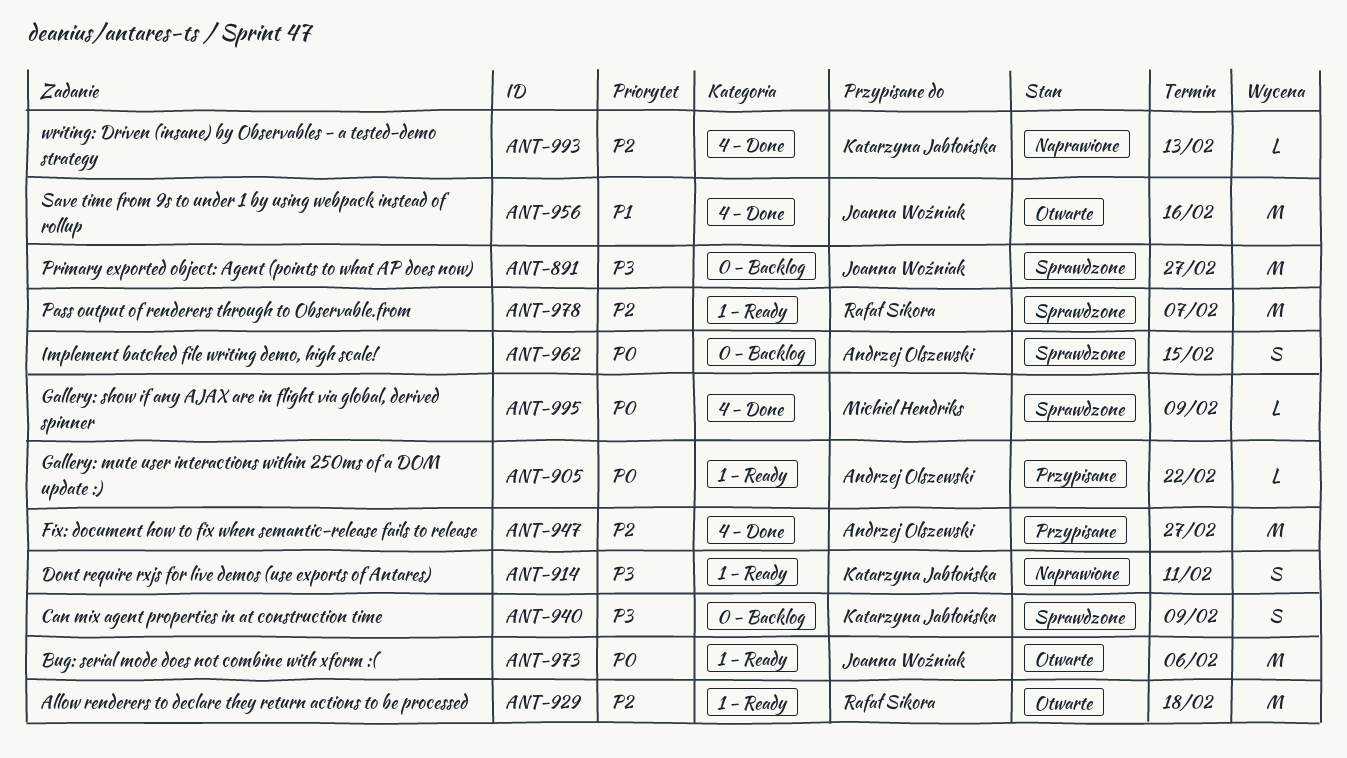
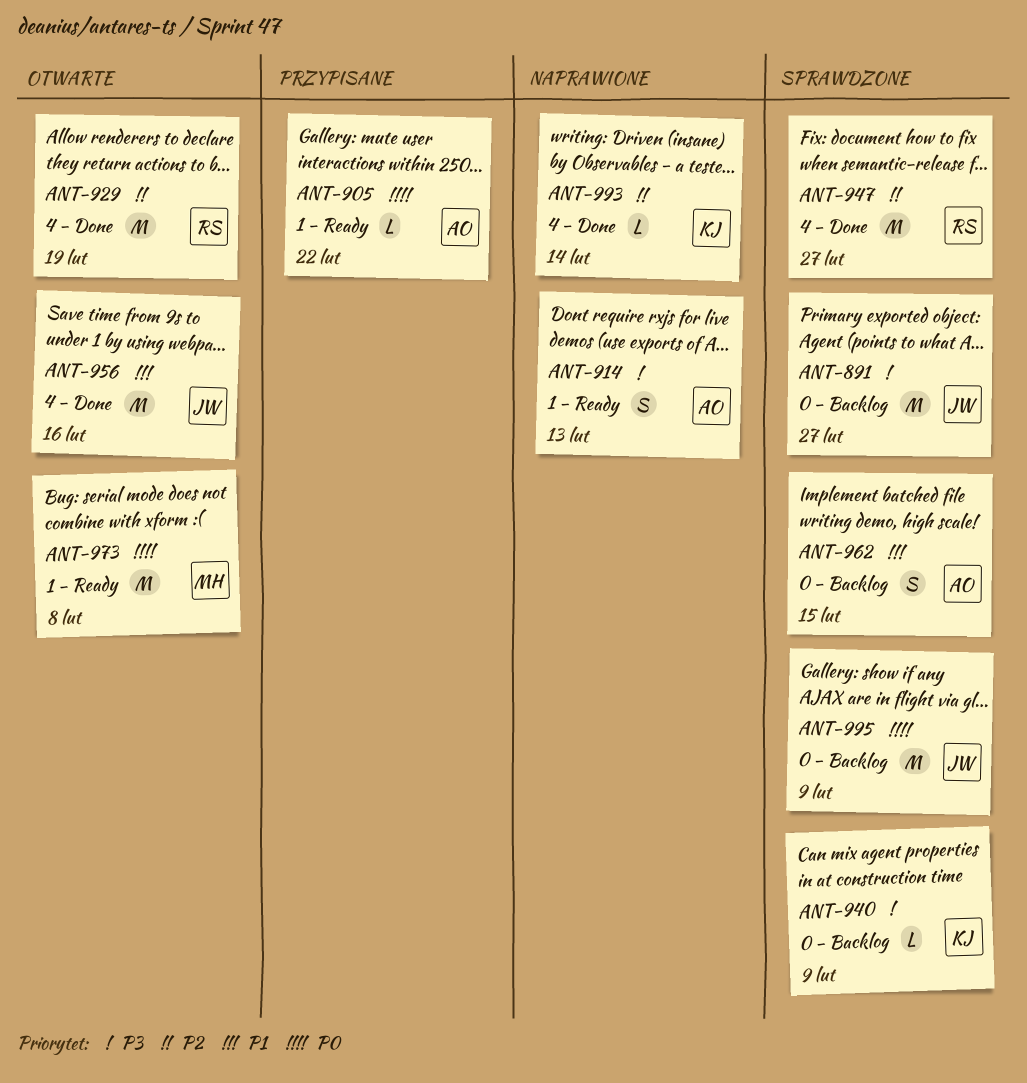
ANT-914, owner: Katarzyna Jabłońska -> Andrzej Olszewski
ANT-914, due: Feb 11 -> Feb 13
ANT-929, label: 1 - Ready -> 4 - Done
ANT-929, due: Feb 18 -> Feb 19
ANT-940, estimate: S -> L
ANT-947, status: Przypisane -> Sprawdzone
ANT-947, owner: Andrzej Olszewski -> Rafał Sikora
ANT-962, priority: P0 -> P1
ANT-973, owner: Joanna Woźniak -> Michiel Hendriks
ANT-973, due: Feb 6 -> Feb 8
ANT-978: present -> none
ANT-993, due: Feb 13 -> Feb 14
ANT-995, owner: Michiel Hendriks -> Joanna Woźniak
ANT-995, label: 4 - Done -> 0 - Backlog
ANT-995, estimate: L -> M

